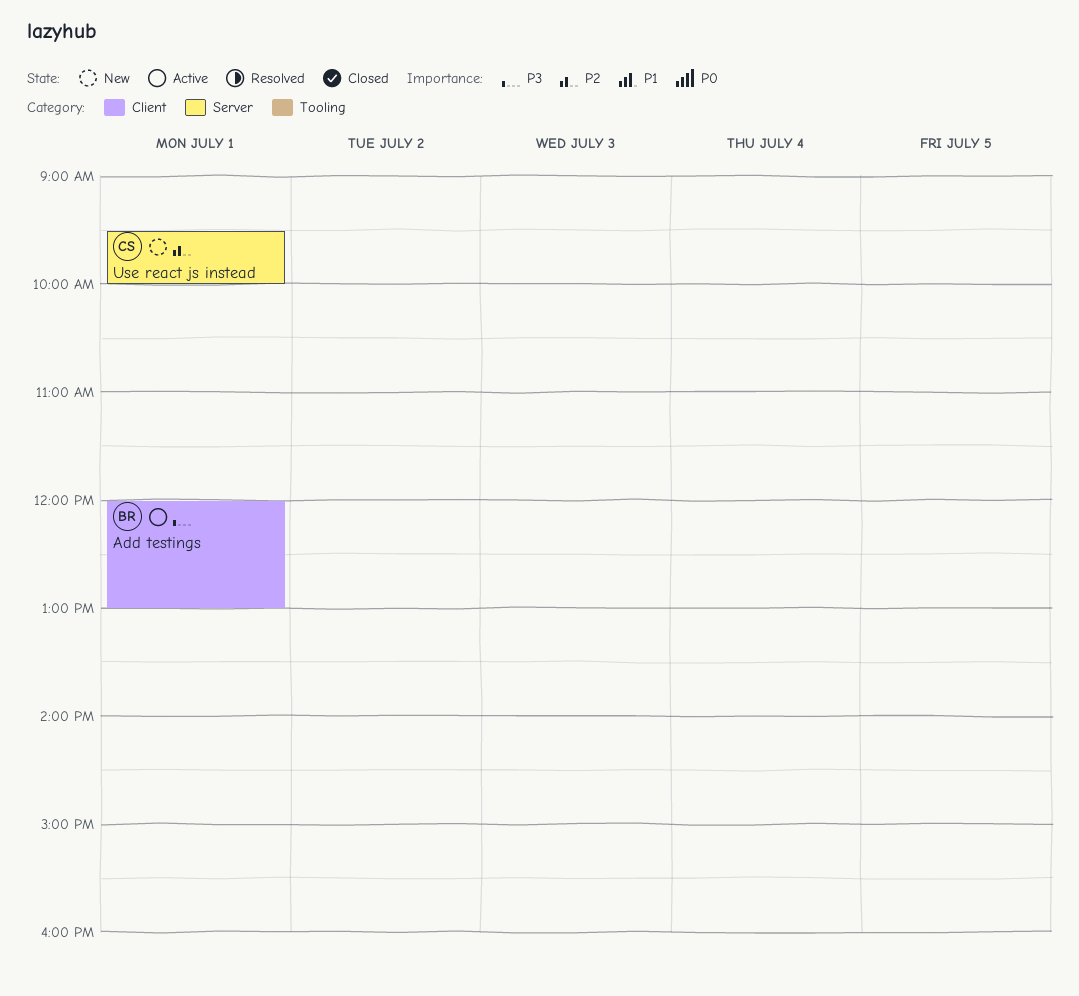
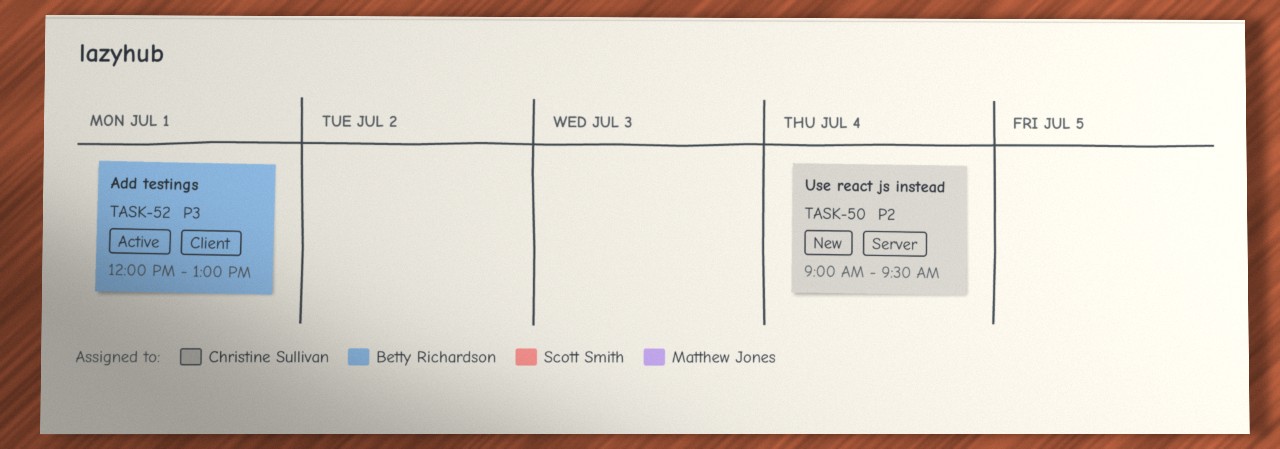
Use react js instead, day: Jul 1 -> Jul 4
Use react js instead, begins: 09:30 -> 09:00
Use react js instead, ends: 10:00 -> 09:30

